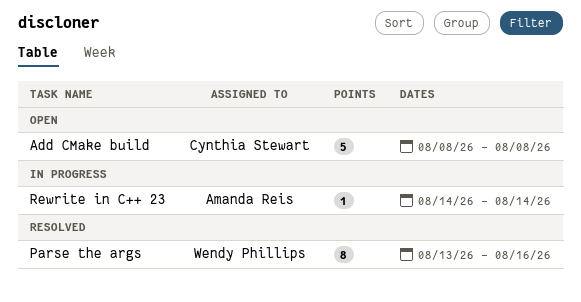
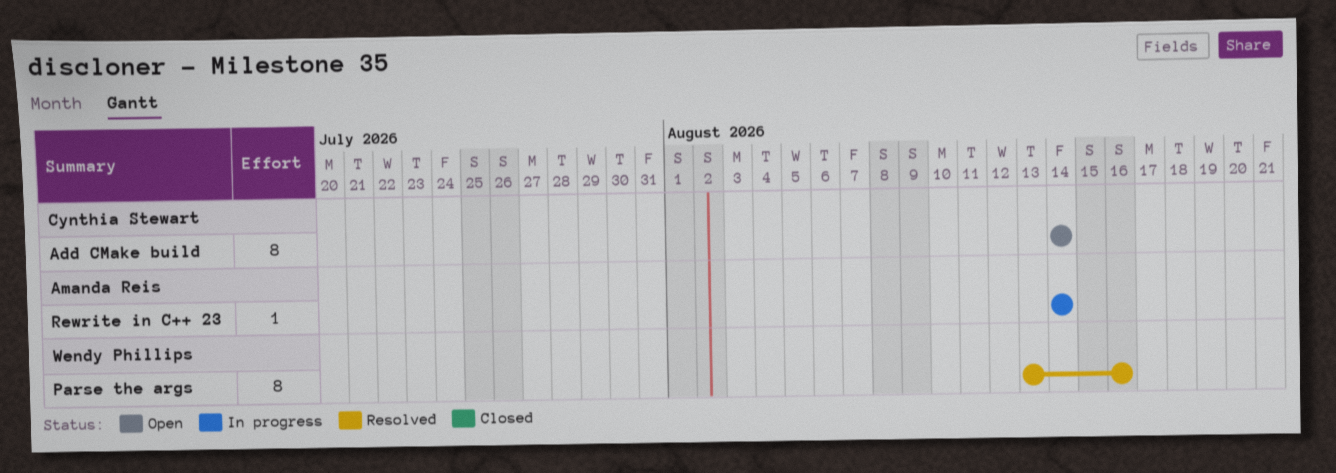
Add CMake build, estimate: 5 -> 8
Add CMake build, start: Aug 8 -> Aug 14
Add CMake build, due: Aug 8 -> Aug 14

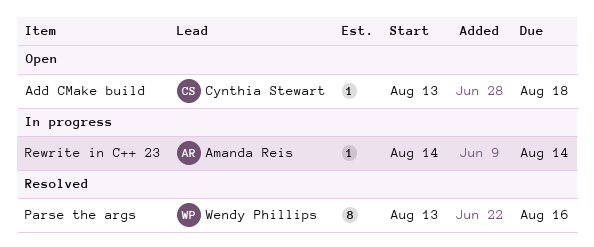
Add CMake build, estimate: 8 -> 1
Add CMake build, start: Aug 14 -> Aug 13
Add CMake build, due: Aug 14 -> Aug 18

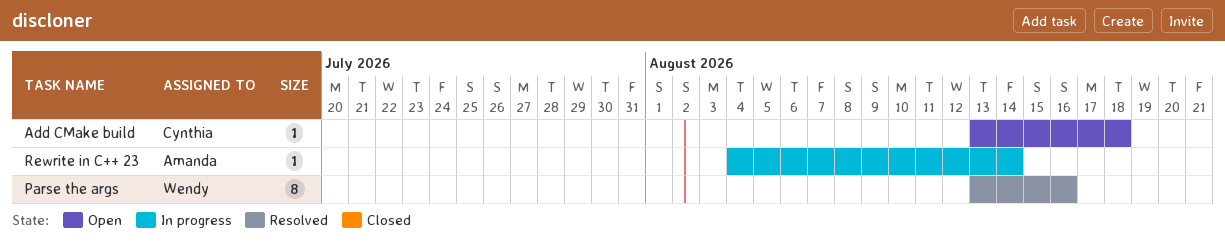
Rewrite in C++ 23, start: Aug 14 -> Aug 4

